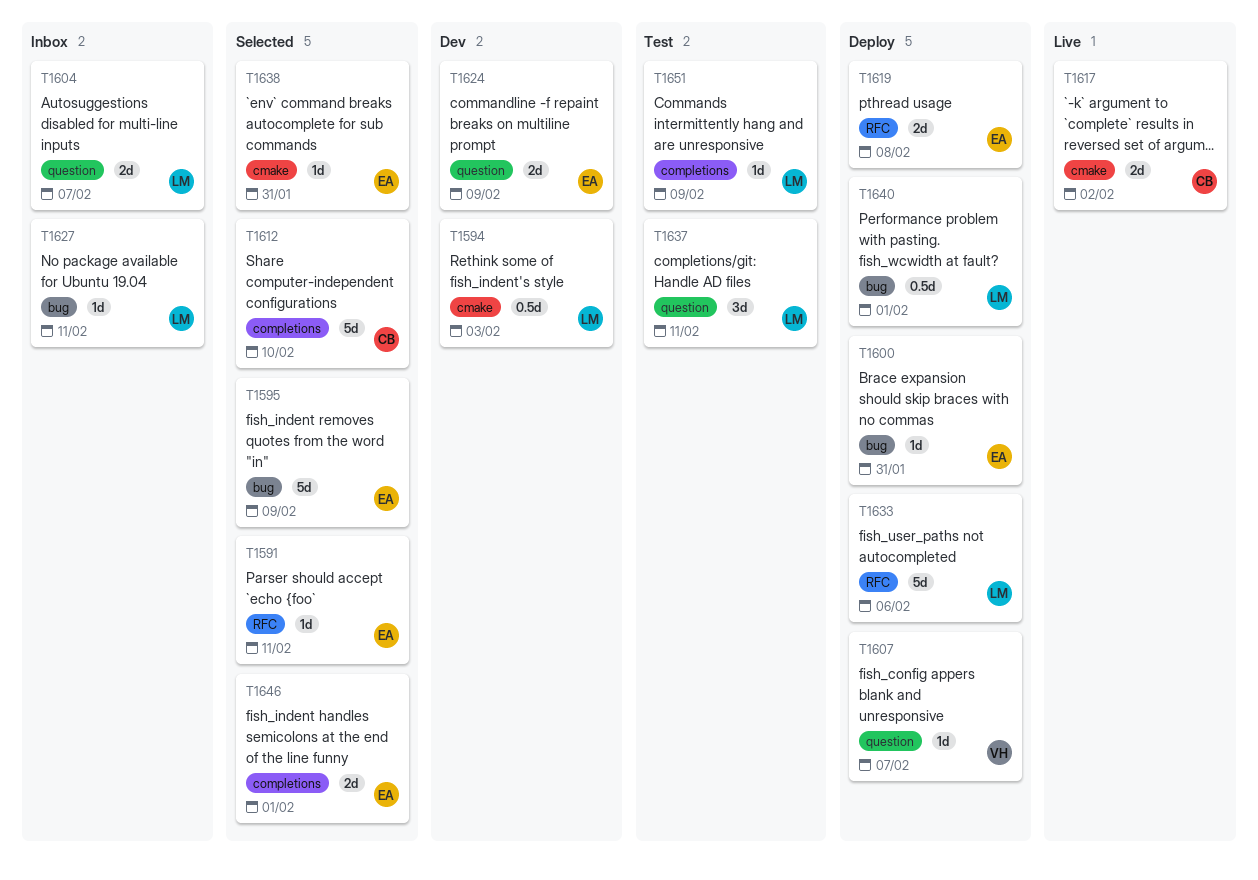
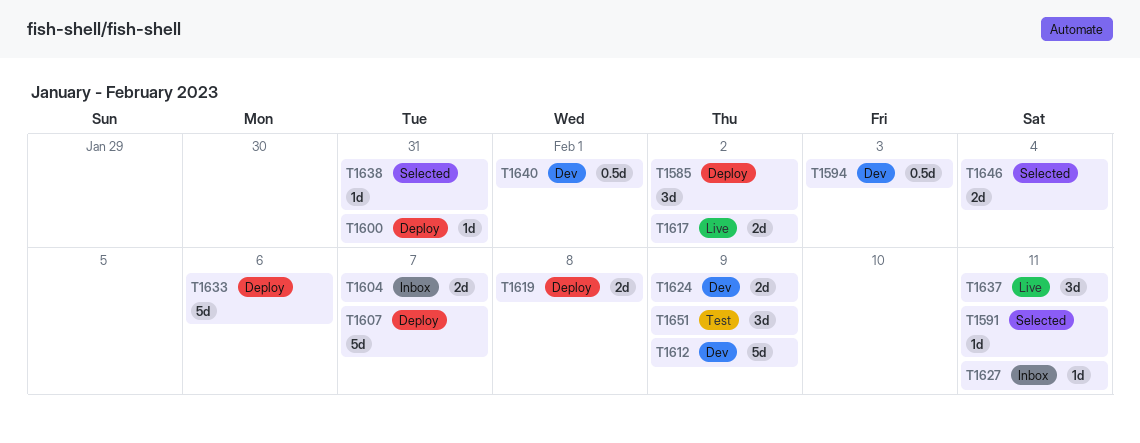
T1585: none -> present
T1595: present -> none
T1607, estimate: 1d -> 5d
T1612, status: Selected -> Dev
T1612, due: Feb 10 -> Feb 9
T1637, status: Test -> Live
T1640, status: Deploy -> Dev
T1646, due: Feb 1 -> Feb 4
T1651, estimate: 1d -> 3d

